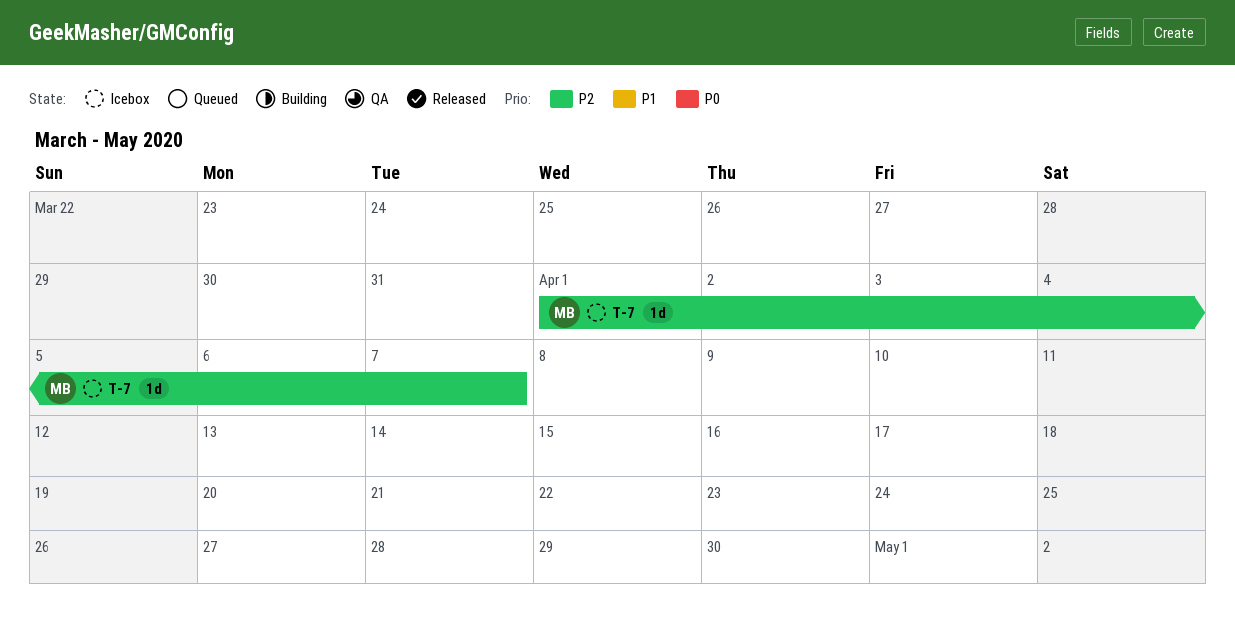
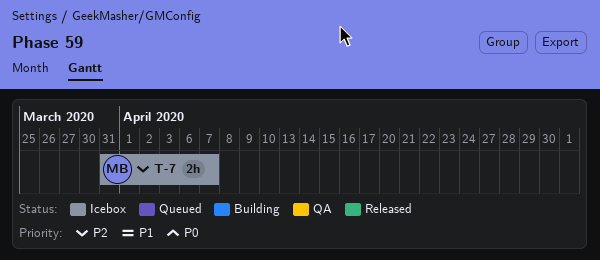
T-7, estimate: 1d -> 2h
T-7, start: Apr 1 -> Mar 31

